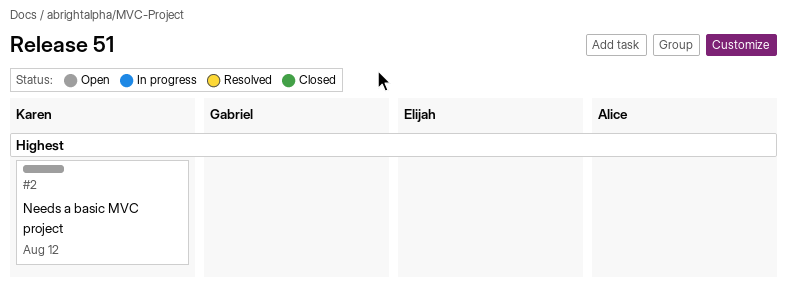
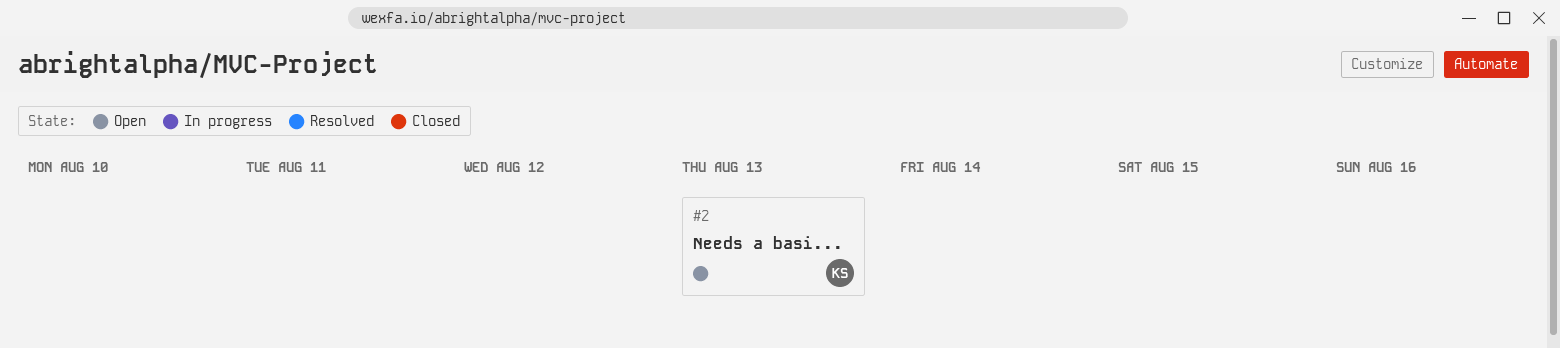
#2, due: Aug 12 -> Aug 13

